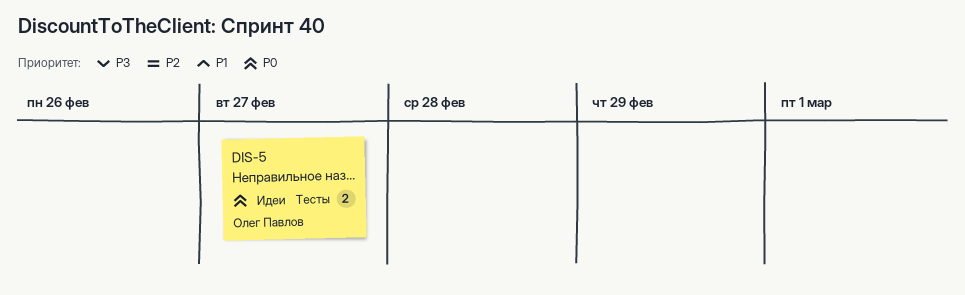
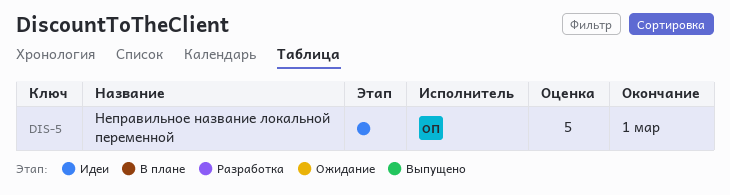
DIS-5, estimate: 2 -> 5
DIS-5, due: Feb 27 -> Mar 1

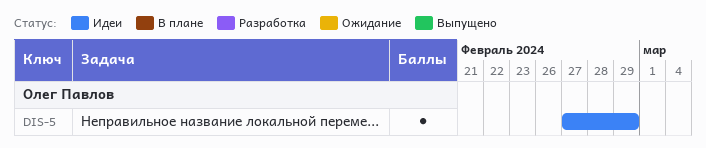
DIS-5, estimate: 5 -> 1
DIS-5, due: Mar 1 -> Feb 29

